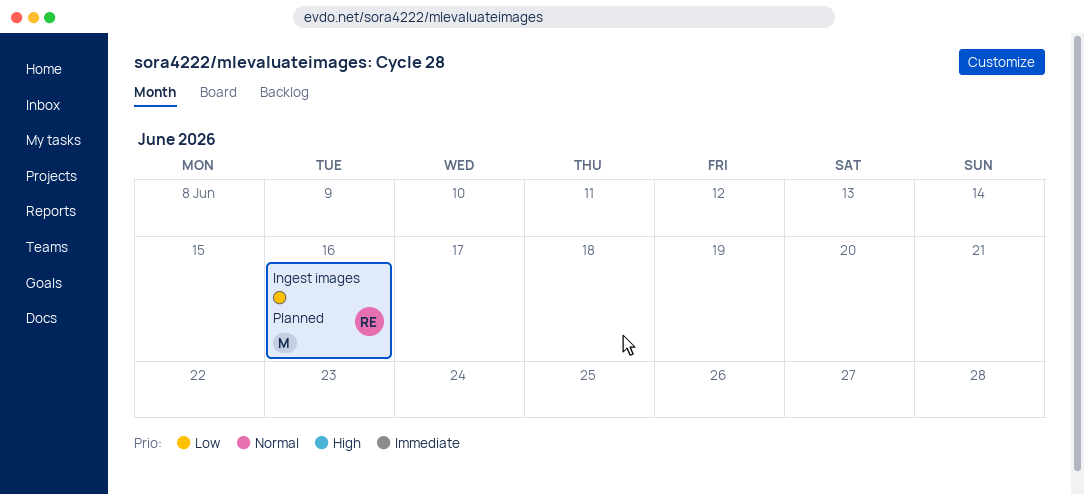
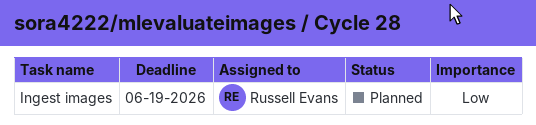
Ingest images, due: Jun 16 -> Jun 19

